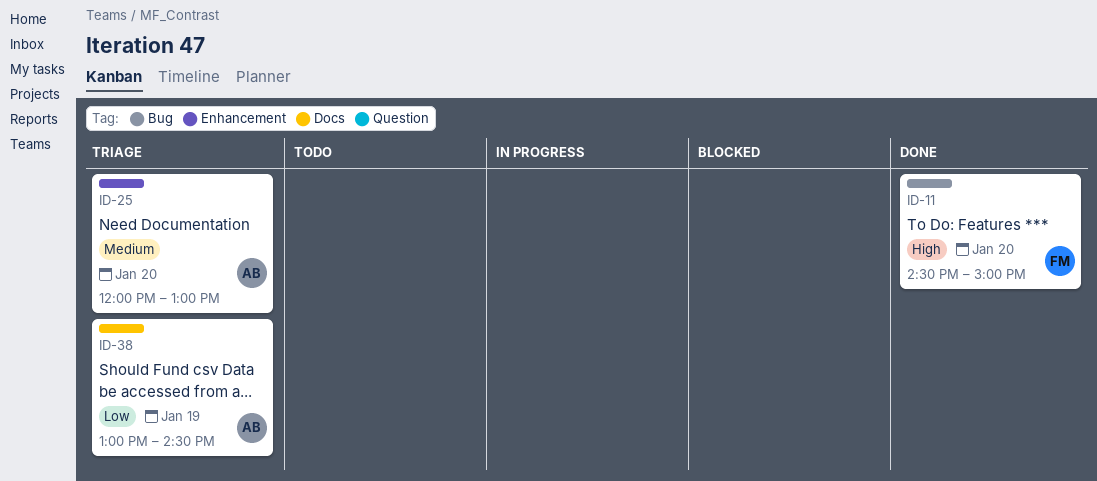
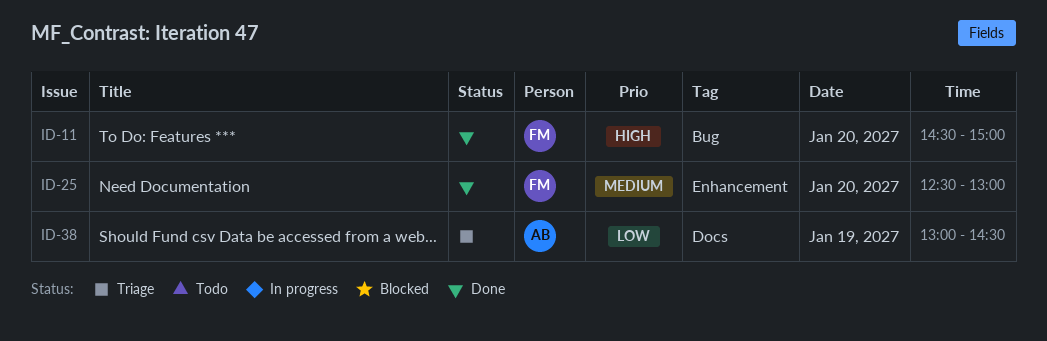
ID-25, status: Triage -> Done
ID-25, owner: AB -> FM
ID-25, begins: 12:00 -> 12:30

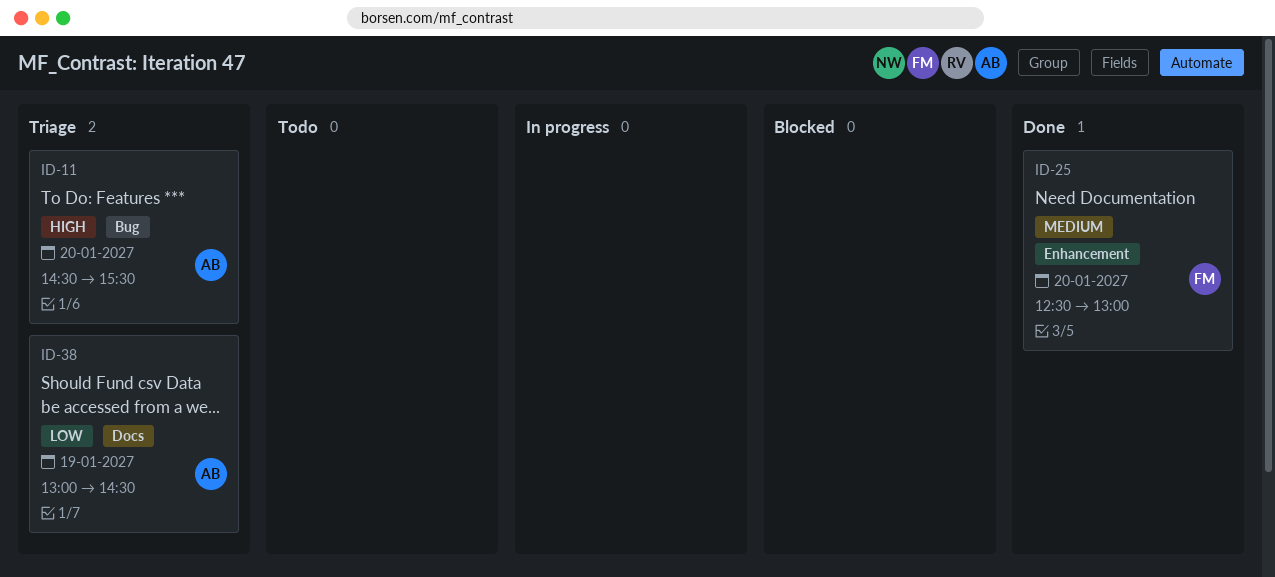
ID-11, status: Done -> Triage
ID-11, owner: FM -> AB
ID-11, ends: 15:00 -> 15:30

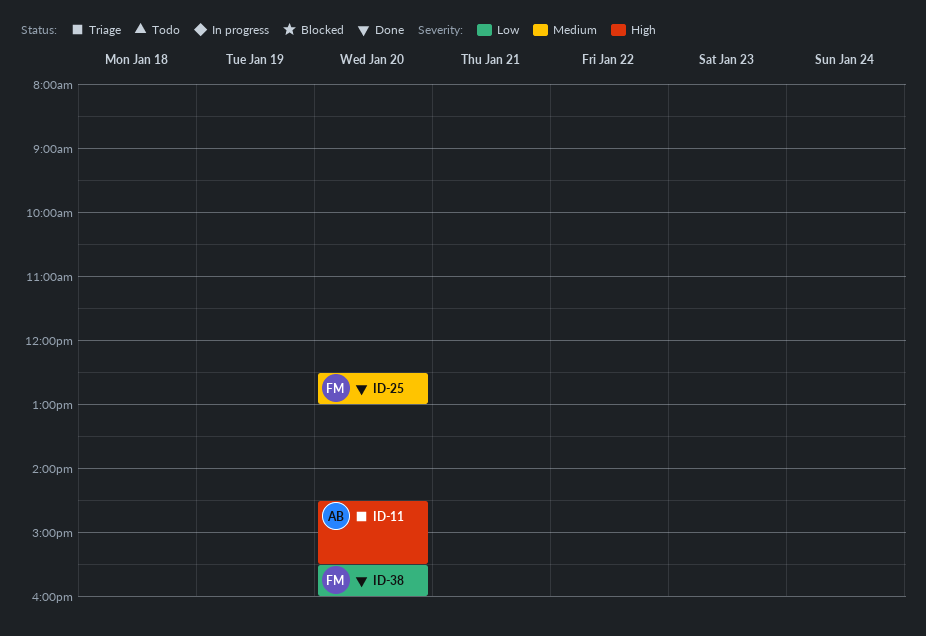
ID-38, status: Triage -> Done
ID-38, owner: AB -> FM
ID-38, day: Jan 19 -> Jan 20
ID-38, begins: 13:00 -> 15:30
ID-38, ends: 14:30 -> 16:00

